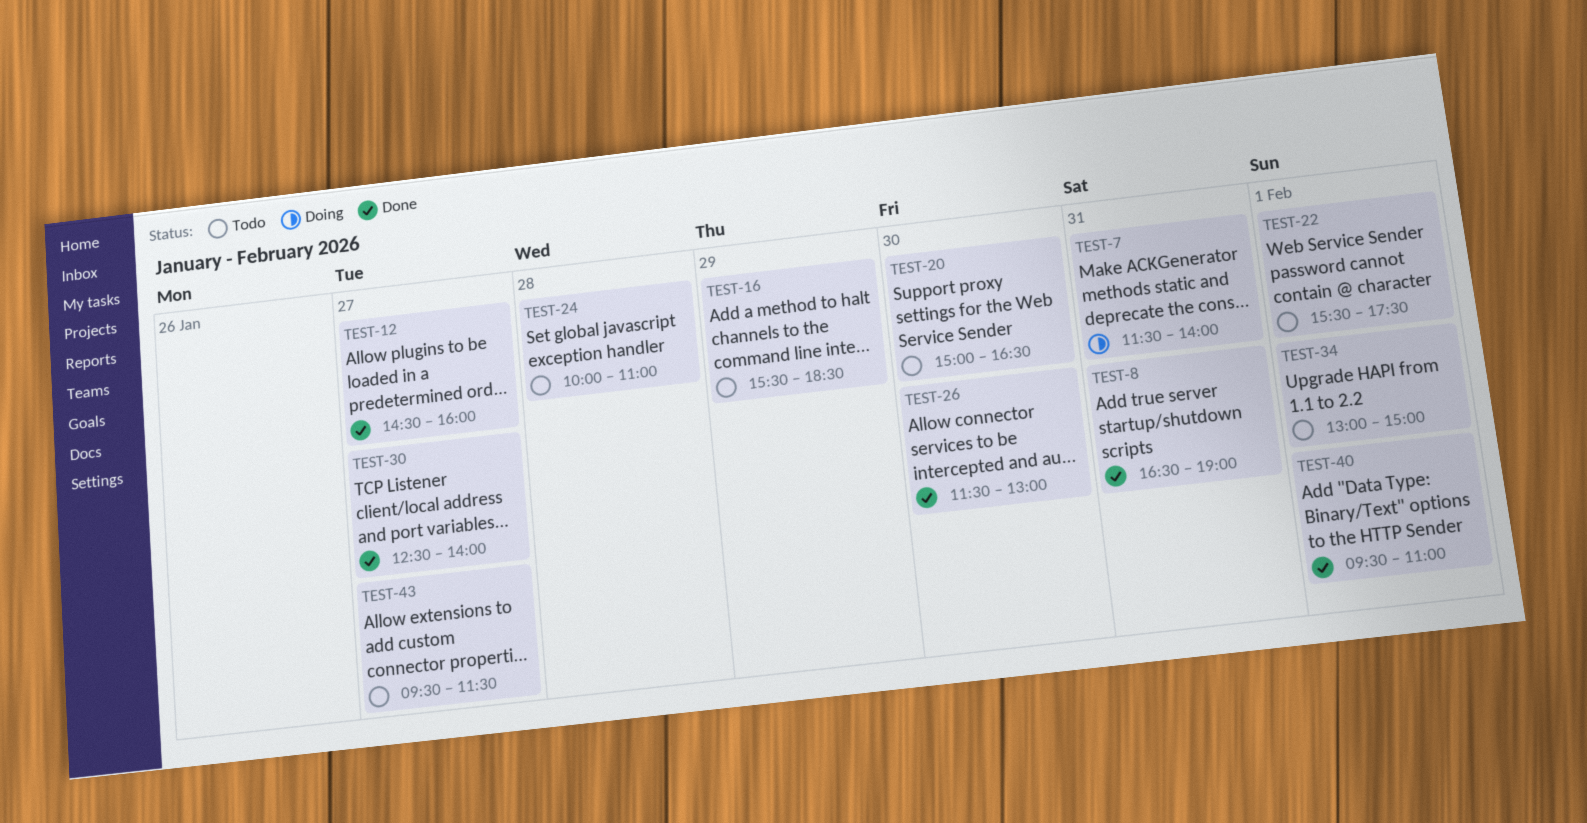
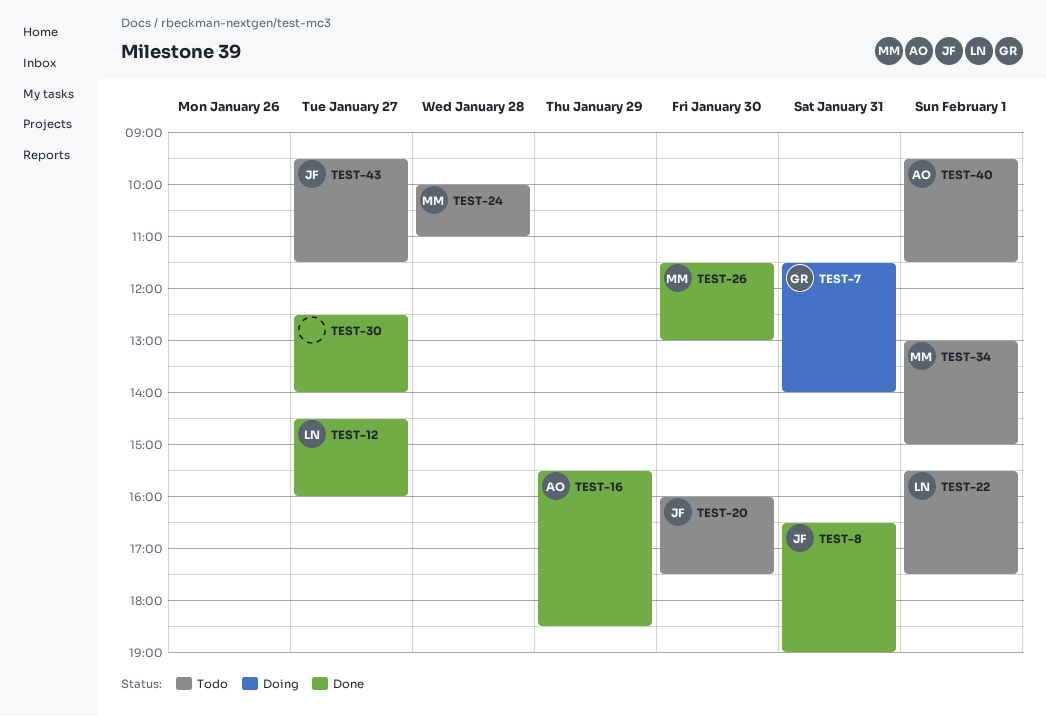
TEST-16, status: Todo -> Done
TEST-20, begins: 15:00 -> 16:00
TEST-20, ends: 16:30 -> 17:30
TEST-40, status: Done -> Todo
TEST-40, ends: 11:00 -> 11:30

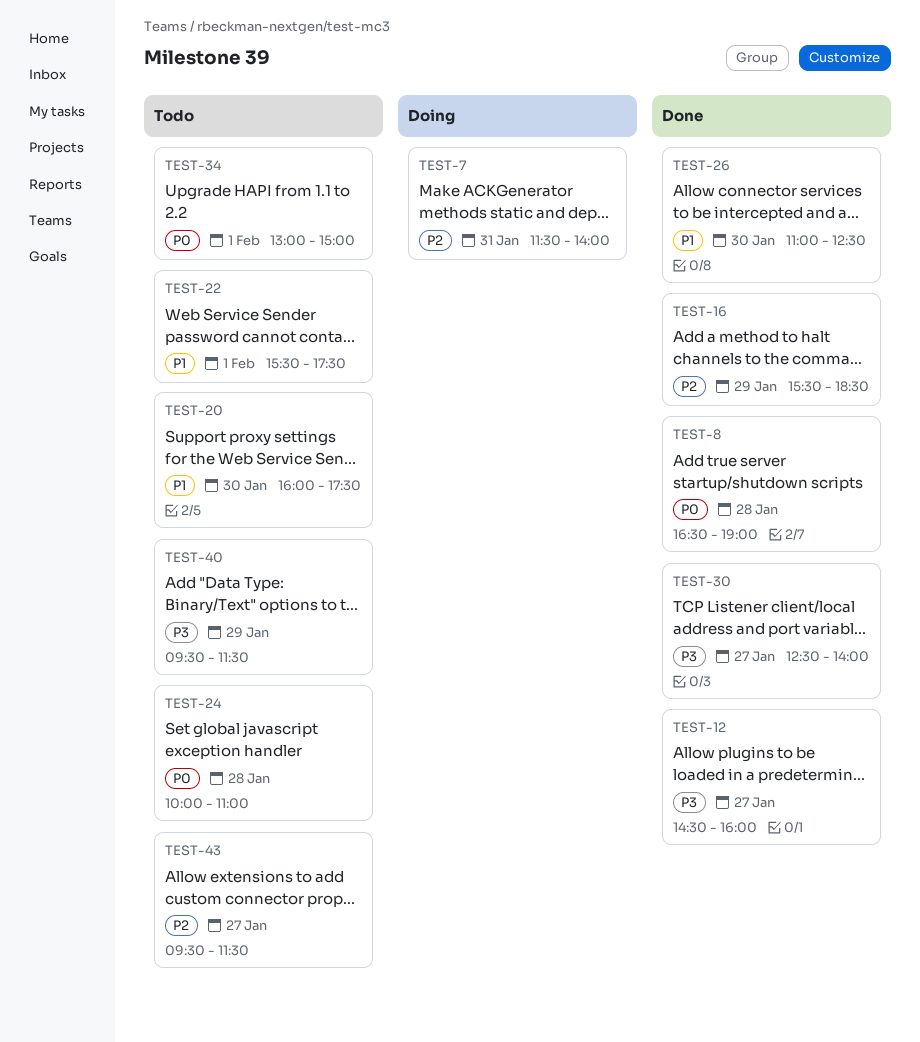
TEST-8, day: Jan 31 -> Jan 28
TEST-26, begins: 11:30 -> 11:00
TEST-26, ends: 13:00 -> 12:30
TEST-40, day: Feb 1 -> Jan 29

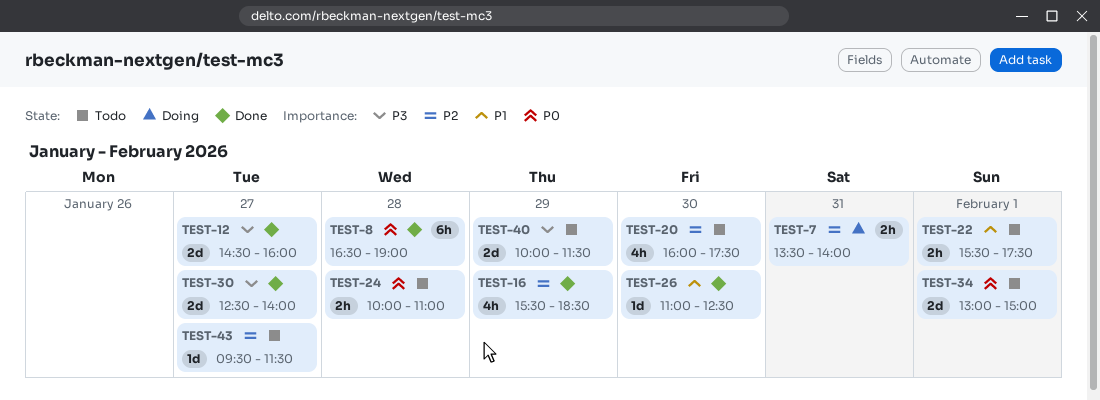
TEST-7, begins: 11:30 -> 13:30
TEST-20, priority: P1 -> P2
TEST-40, begins: 09:30 -> 10:00

